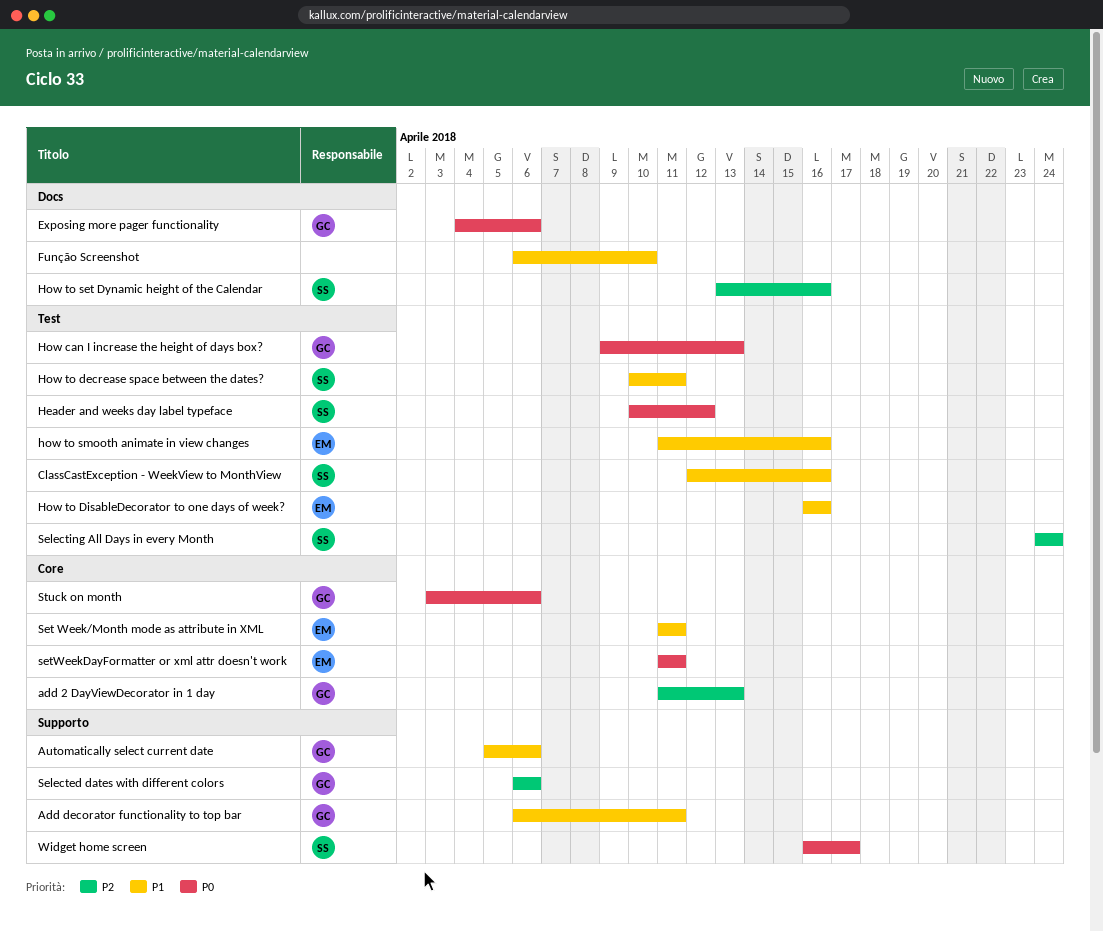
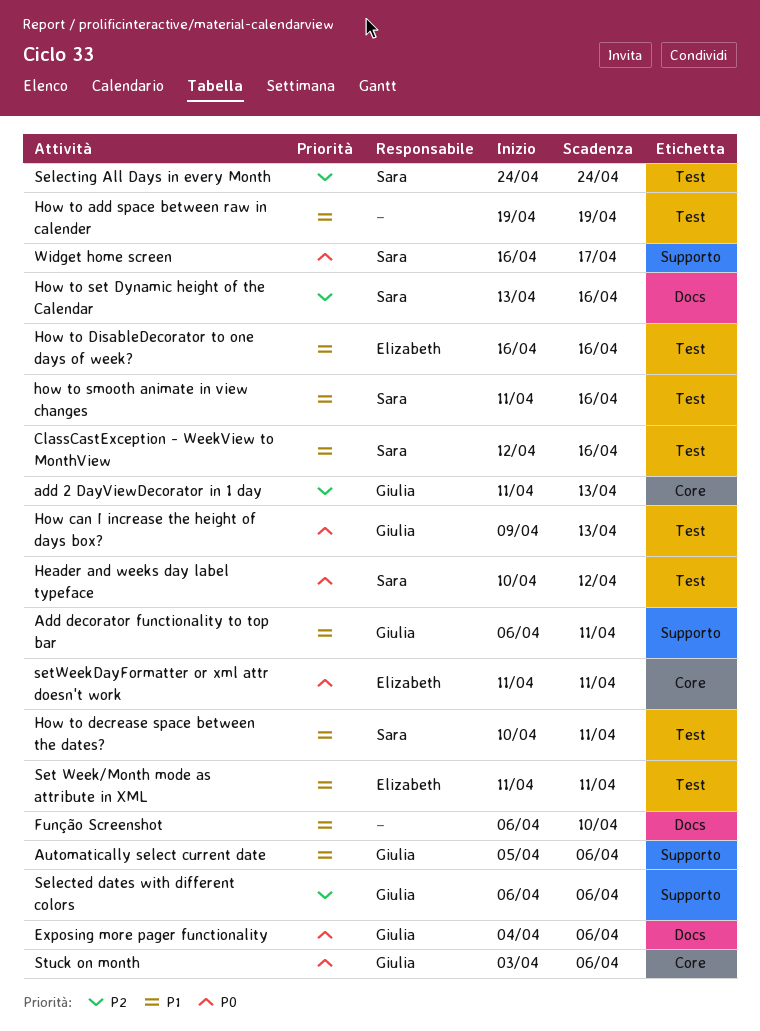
How to add space between raw in calender: none -> present
how to smooth animate in view changes, owner: Elizabeth -> Sara
Set Week/Month mode as attribute in XML, label: Core -> Test

